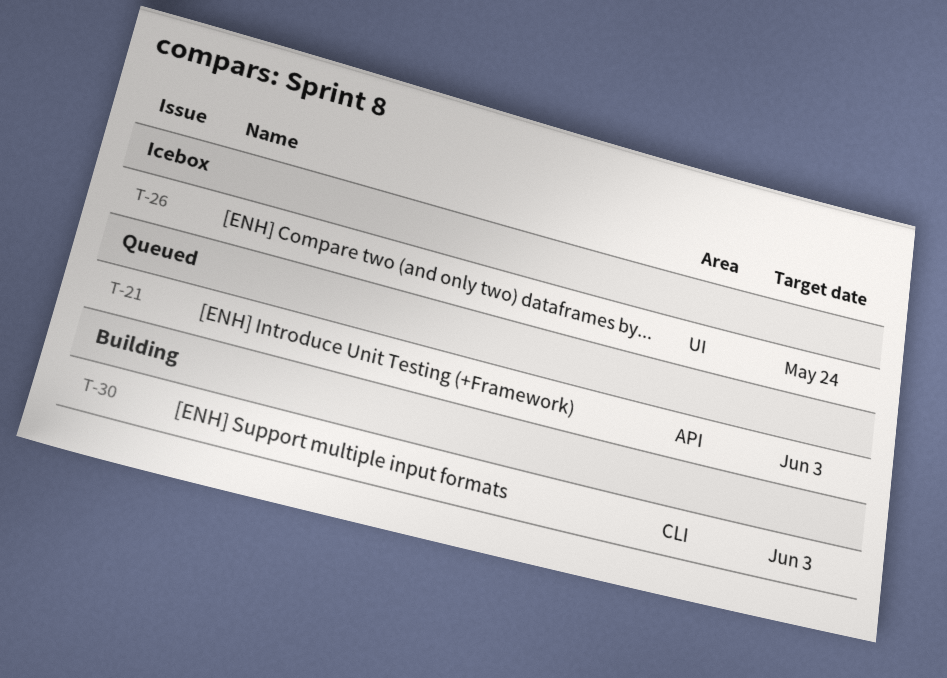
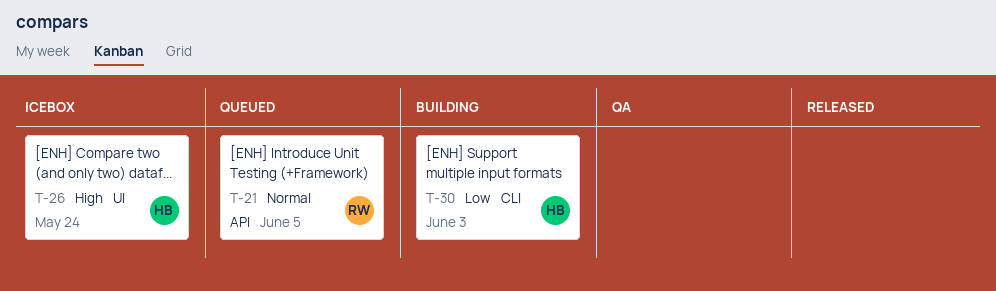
T-21, due: Jun 3 -> Jun 5

